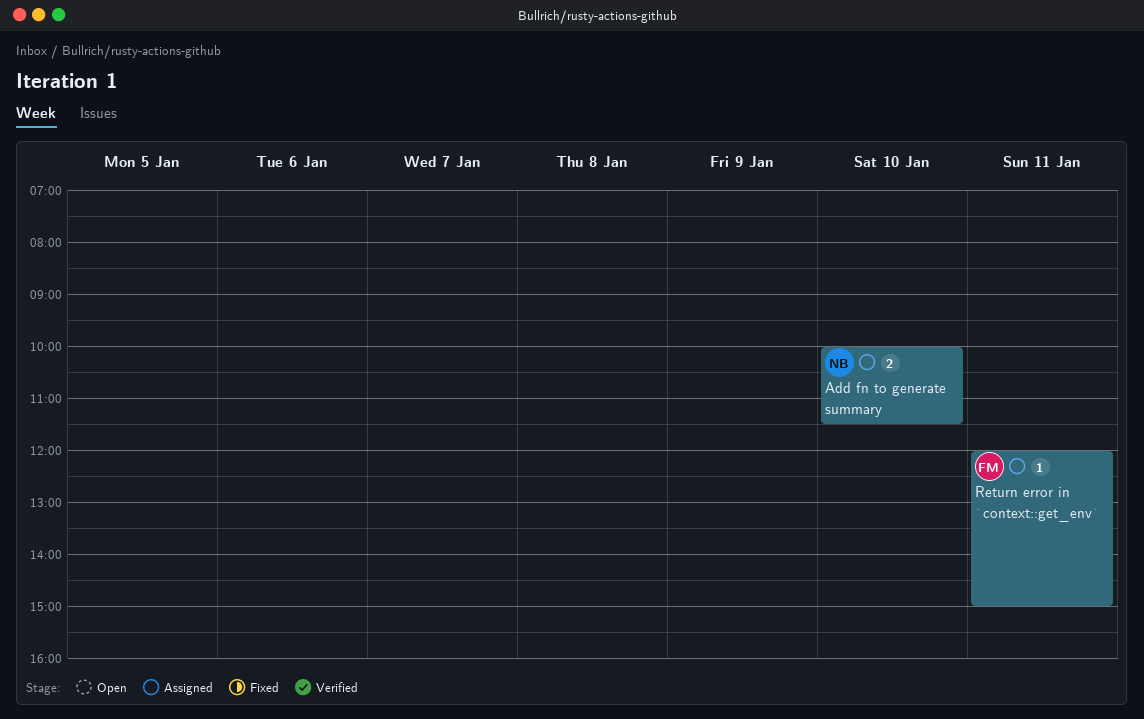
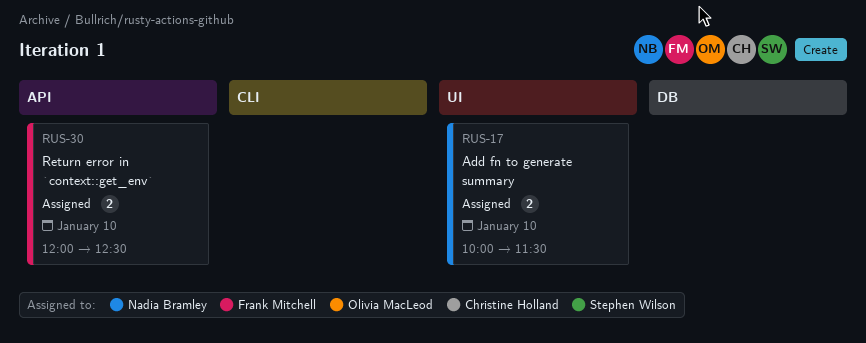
Return error in `context::get_env`, estimate: 1 -> 2
Return error in `context::get_env`, day: Jan 11 -> Jan 10
Return error in `context::get_env`, ends: 15:00 -> 12:30

